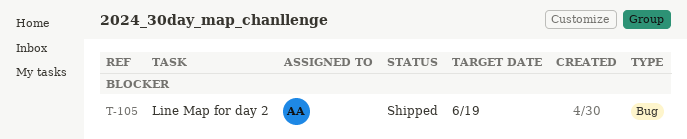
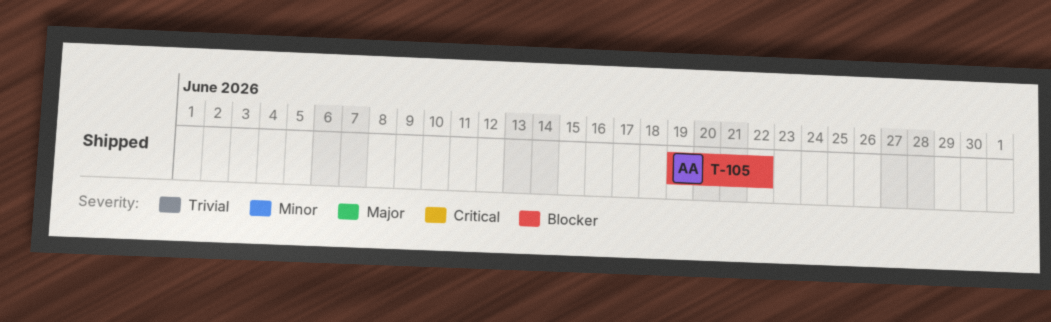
T-105, due: Jun 19 -> Jun 22

